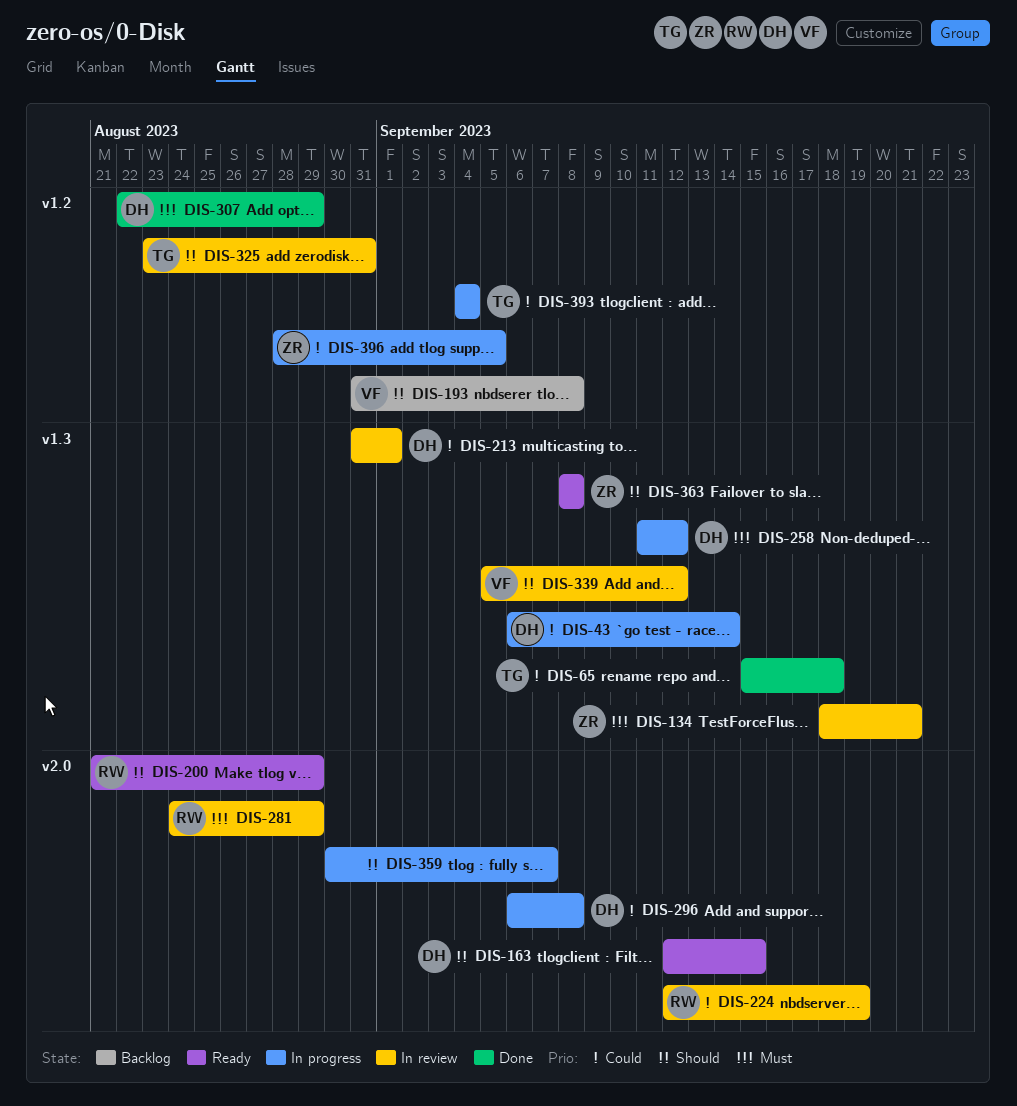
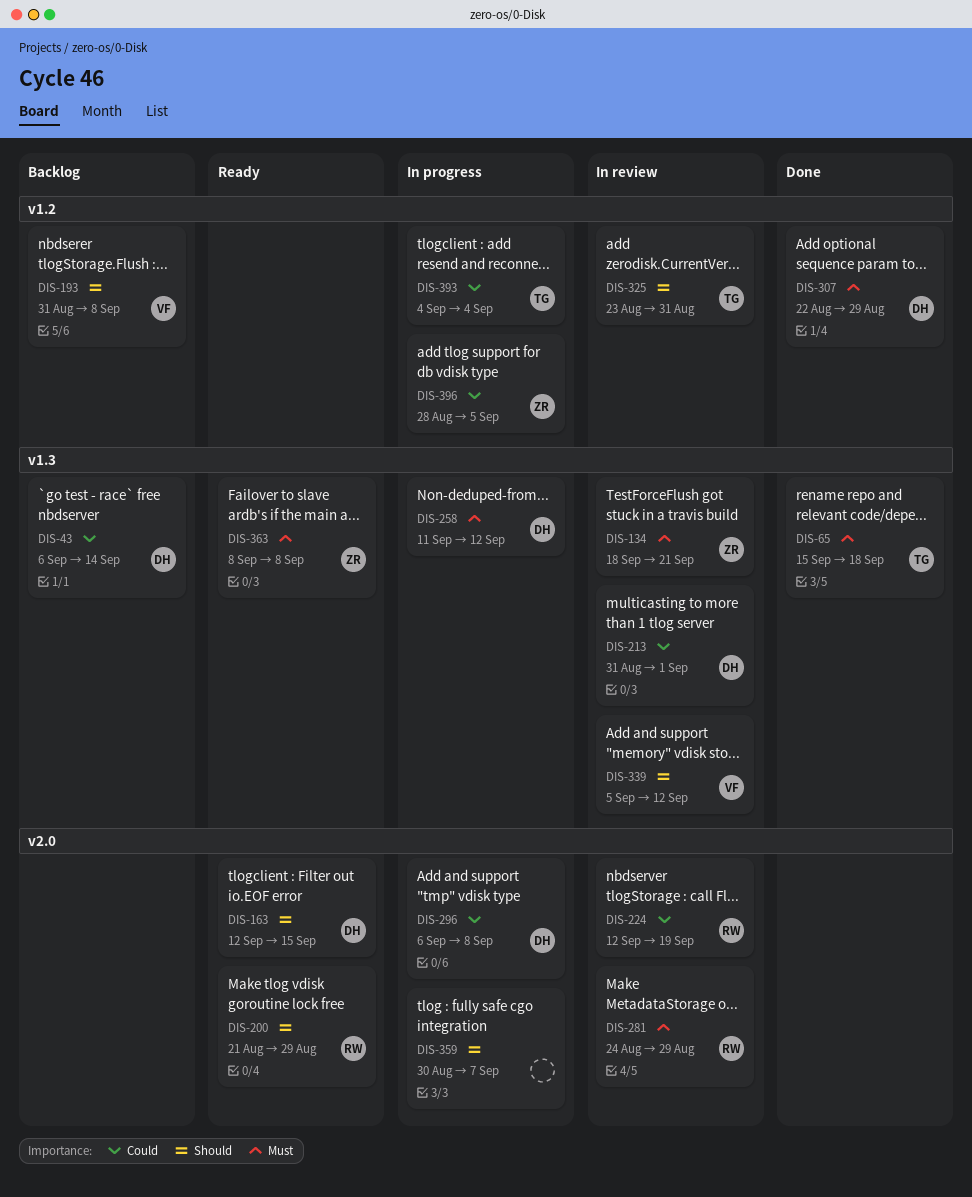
DIS-43, status: In progress -> Backlog
DIS-65, priority: Could -> Must
DIS-363, priority: Should -> Must

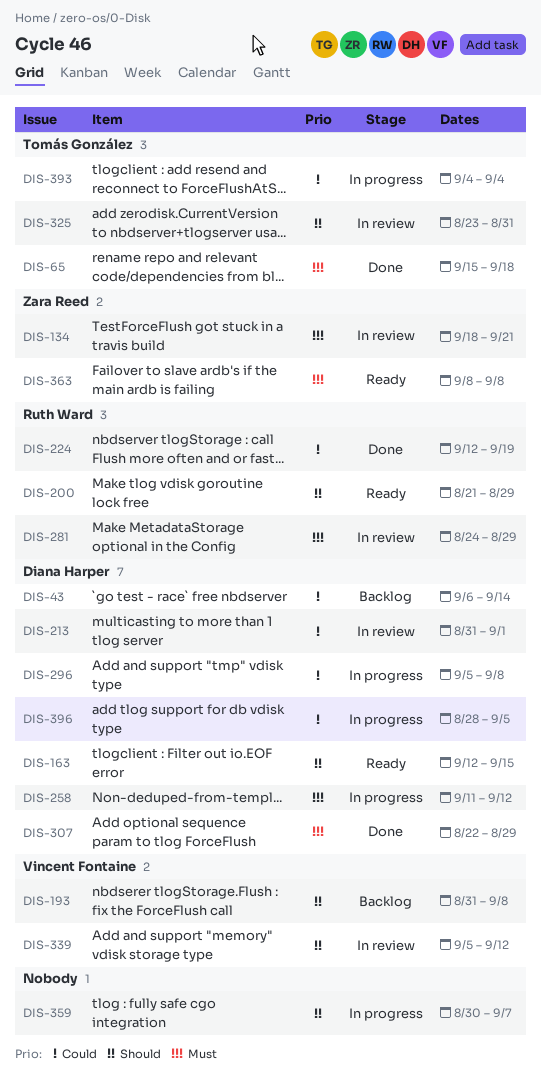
DIS-224, status: In review -> Done
DIS-296, start: Sep 6 -> Sep 5
DIS-396, owner: Zara Reed -> Diana Harper

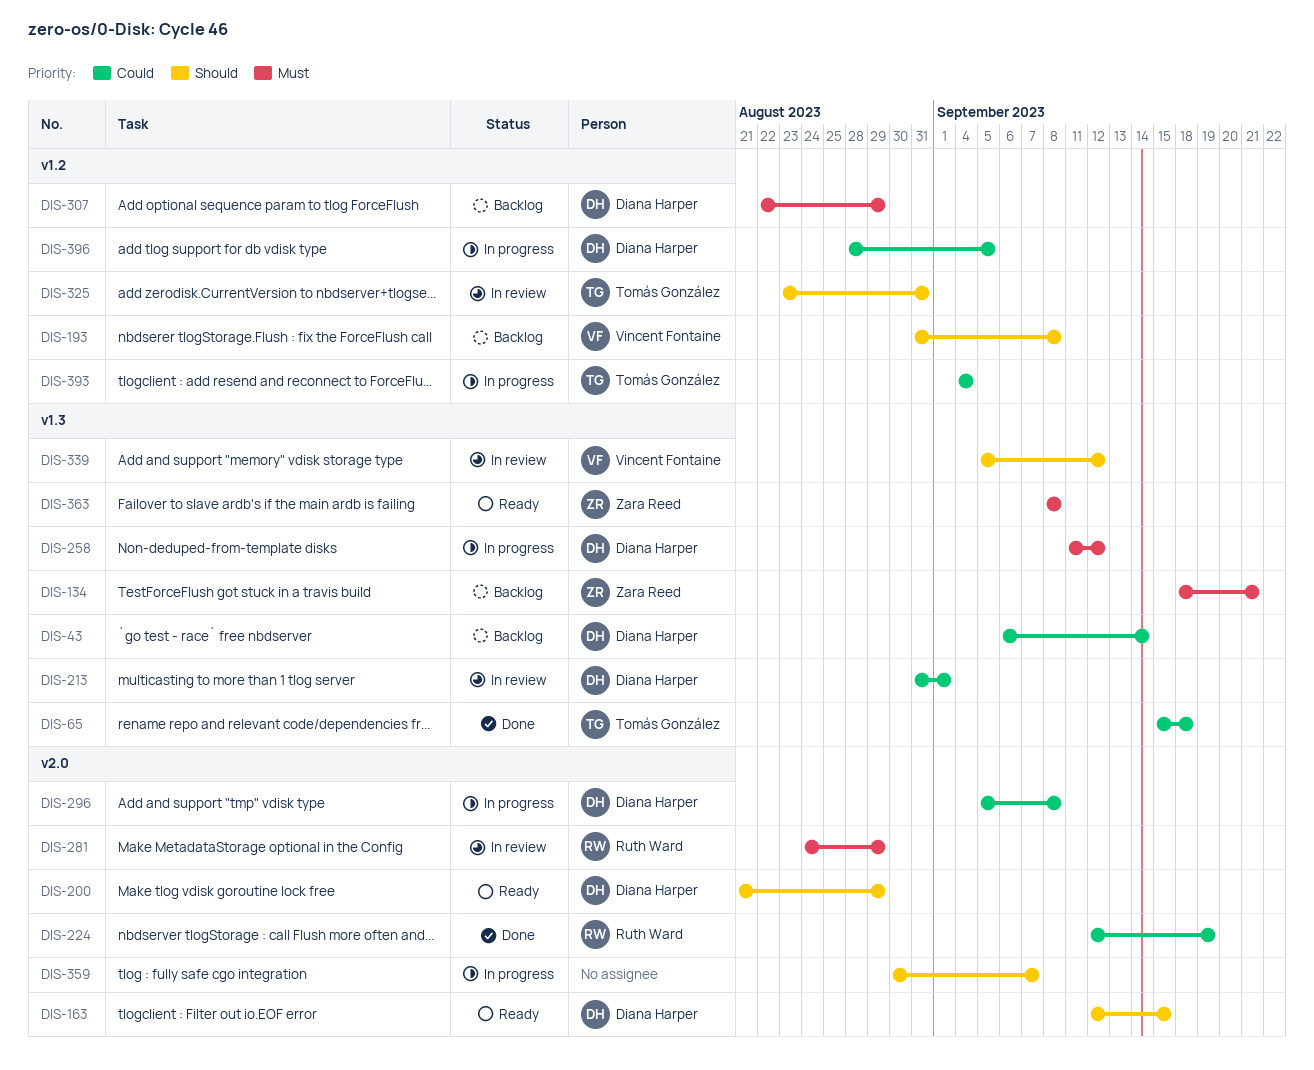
DIS-65, priority: Must -> Could
DIS-134, status: In review -> Backlog
DIS-200, owner: Ruth Ward -> Diana Harper
DIS-307, status: Done -> Backlog

